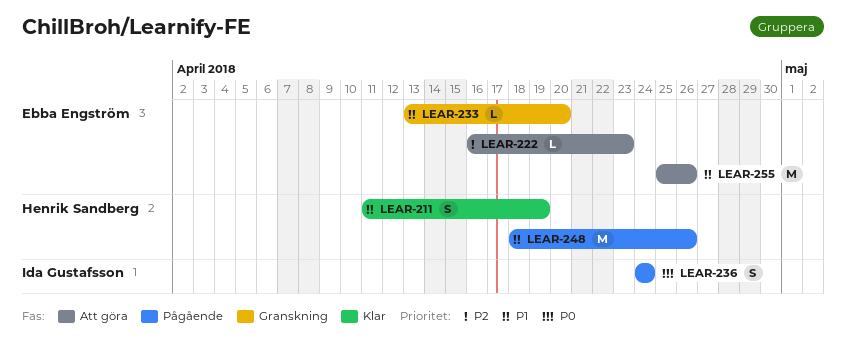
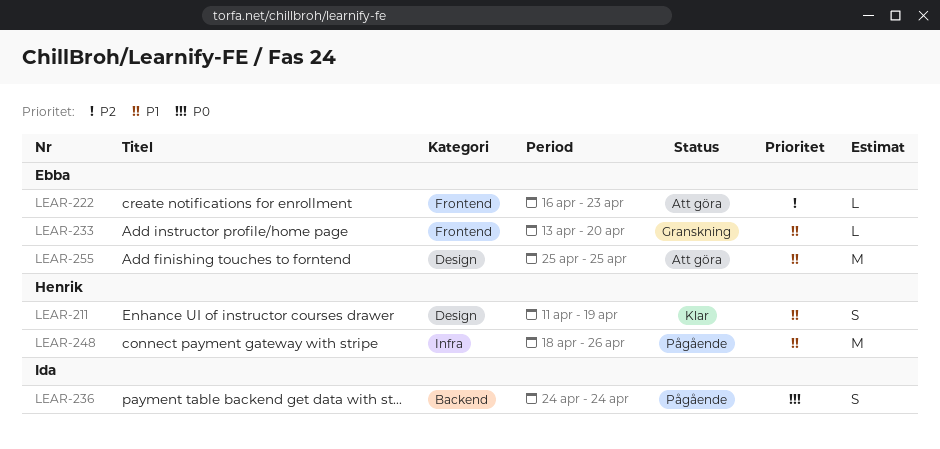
LEAR-255, due: Apr 26 -> Apr 25

